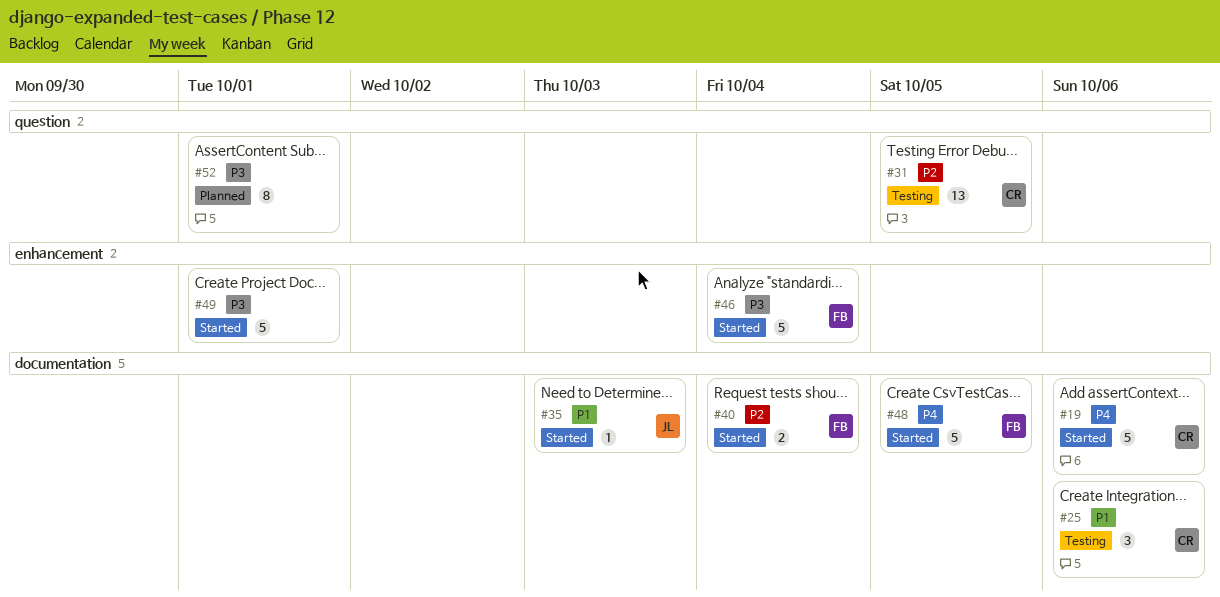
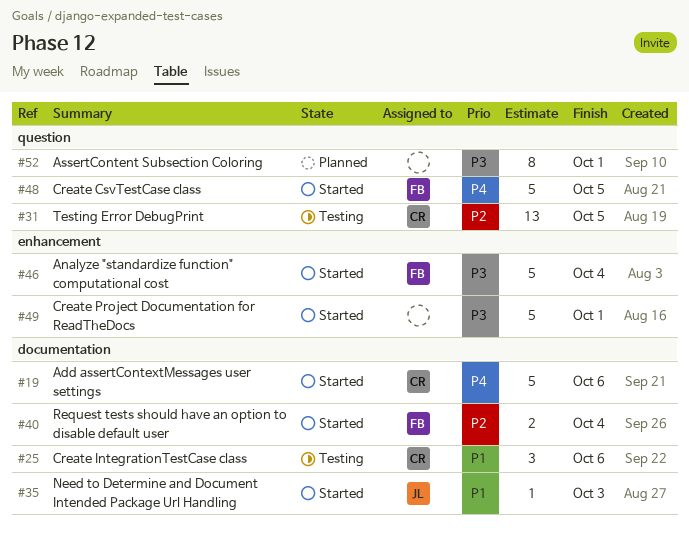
#48, label: documentation -> question

